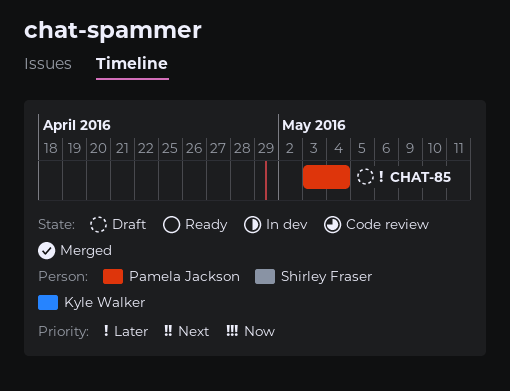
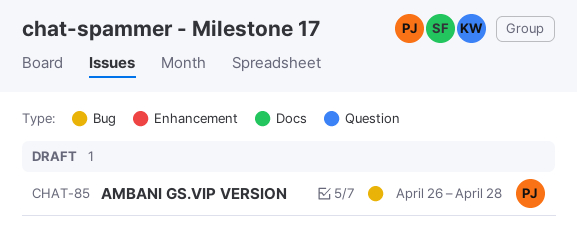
CHAT-85, start: May 3 -> Apr 26
CHAT-85, due: May 4 -> Apr 28

